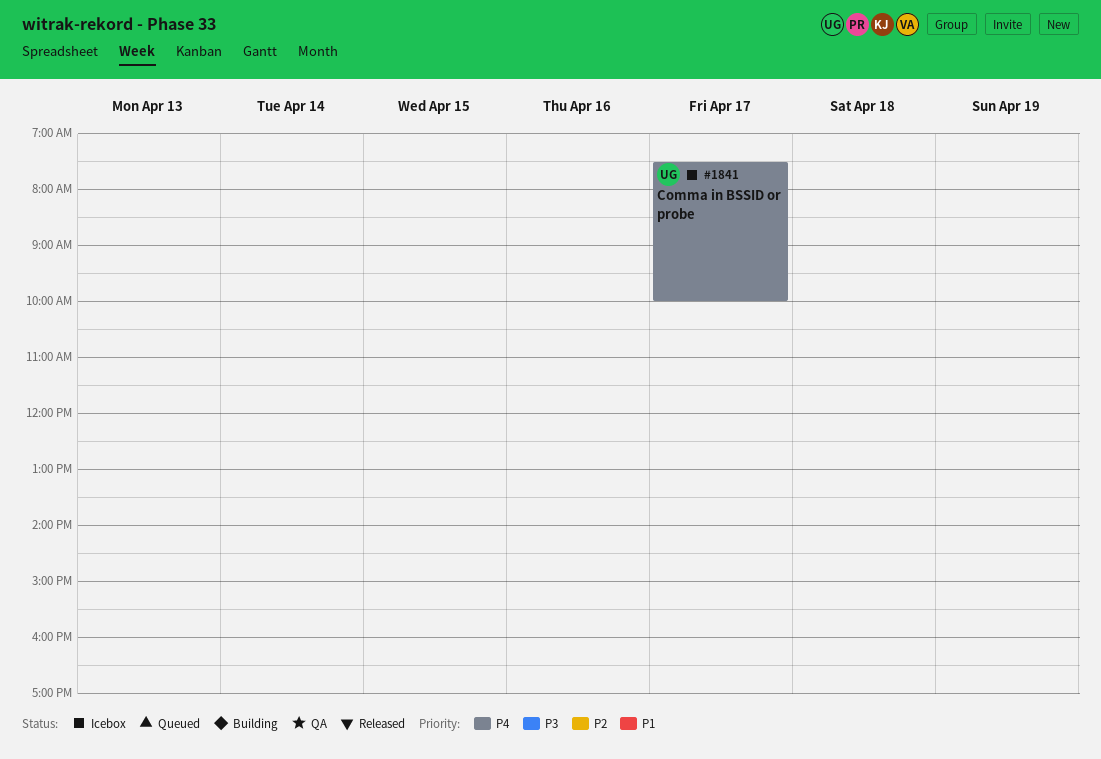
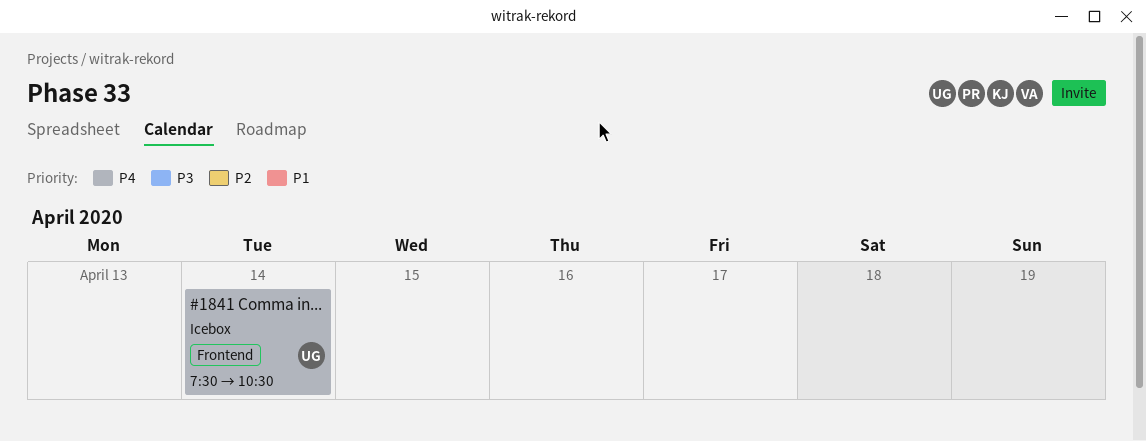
#1841, day: Apr 17 -> Apr 14
#1841, ends: 10:00 -> 10:30

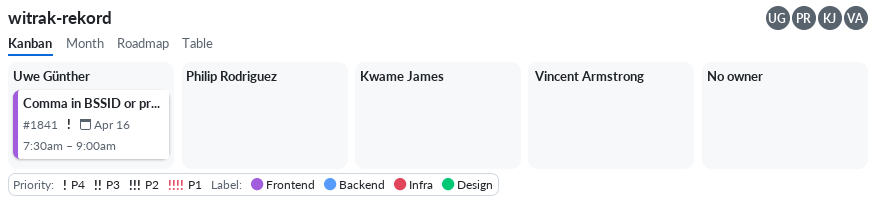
#1841, day: Apr 14 -> Apr 16
#1841, ends: 10:30 -> 09:00

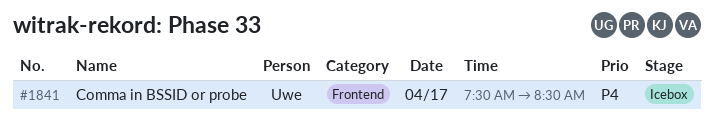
#1841, day: Apr 16 -> Apr 17
#1841, ends: 09:00 -> 08:30

